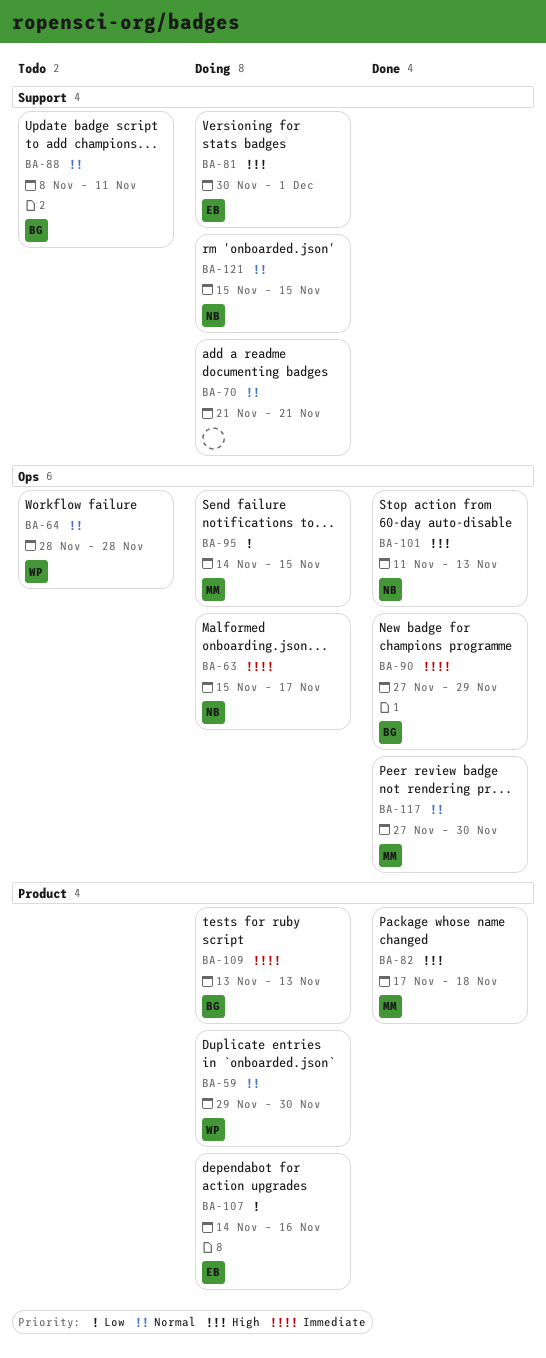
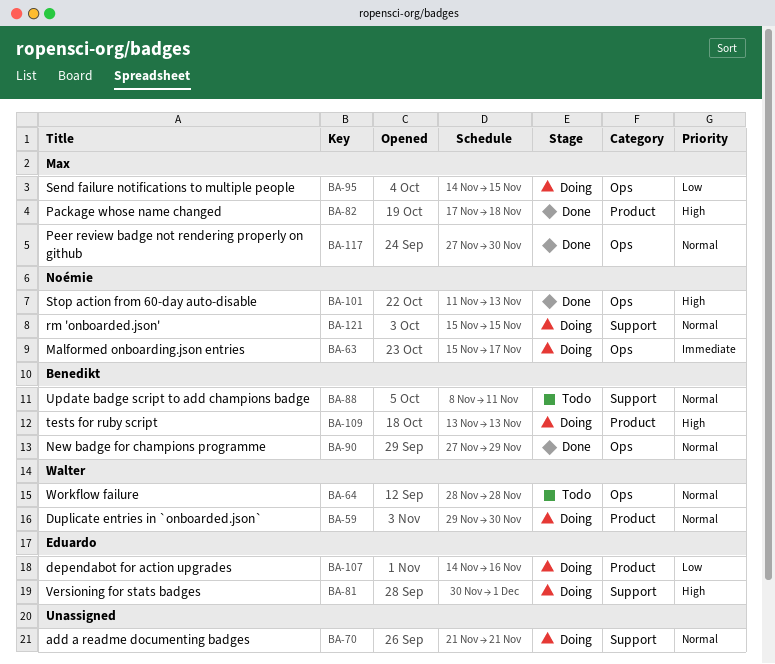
BA-90, priority: Immediate -> Normal
BA-109, priority: Immediate -> High

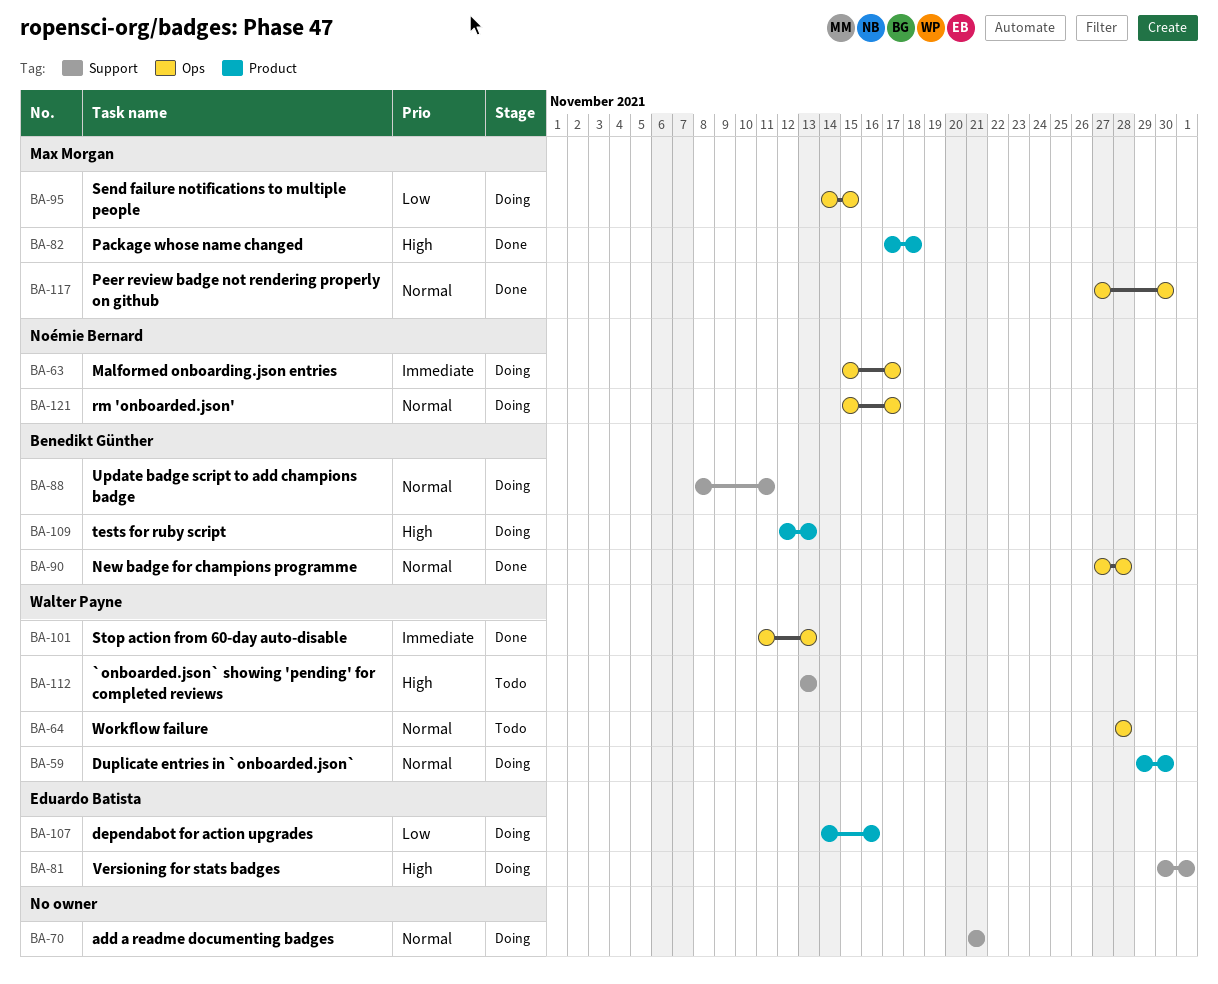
BA-88, status: Todo -> Doing
BA-90, due: Nov 29 -> Nov 28
BA-101, owner: Noémie Bernard -> Walter Payne
BA-101, priority: High -> Immediate
BA-109, start: Nov 13 -> Nov 12
BA-112: none -> present
BA-121, label: Support -> Ops
BA-121, due: Nov 15 -> Nov 17

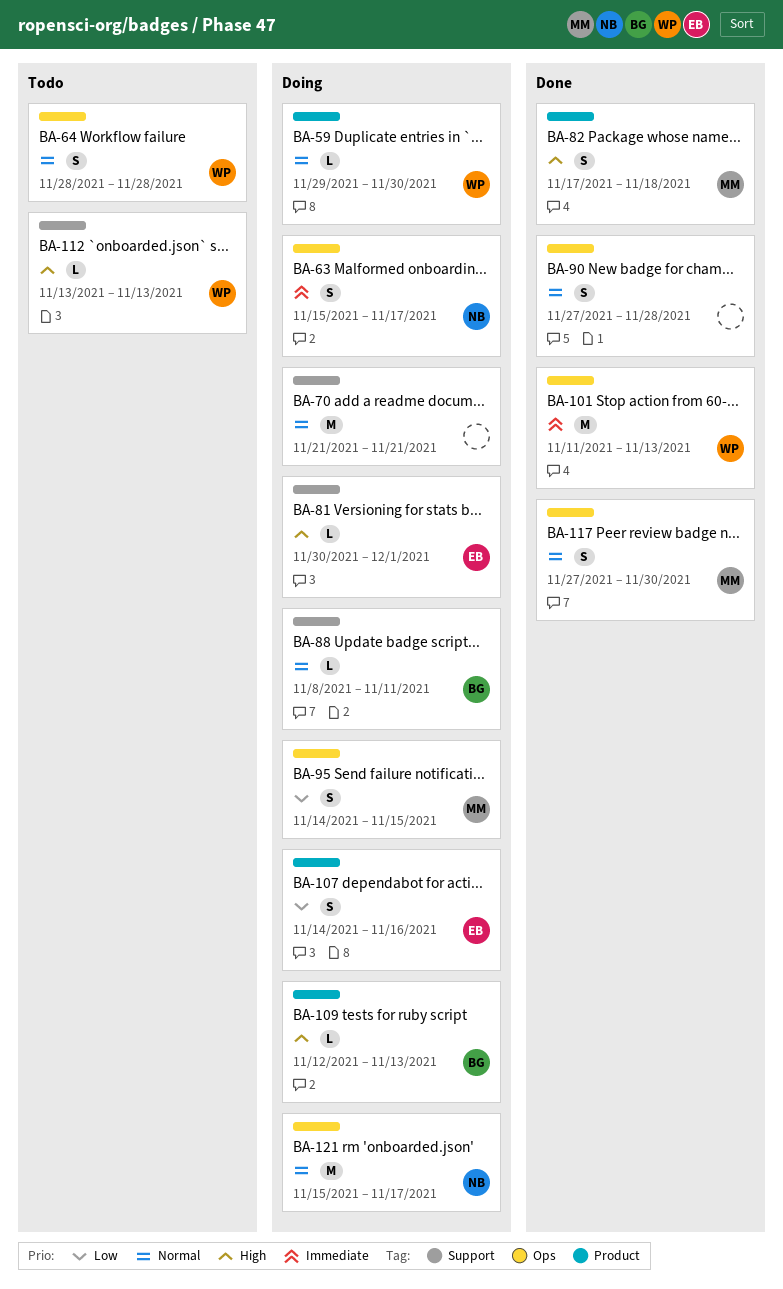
BA-90, owner: Benedikt Günther -> none

